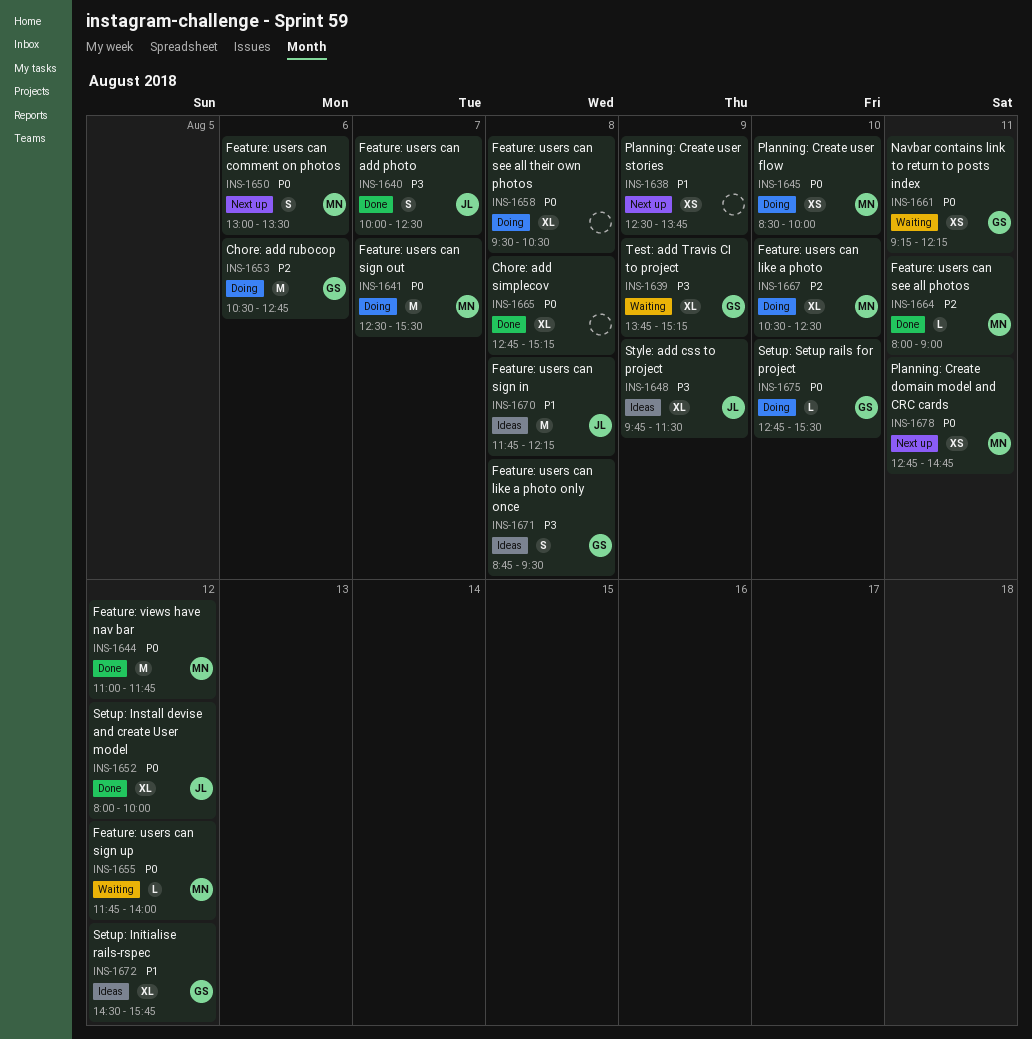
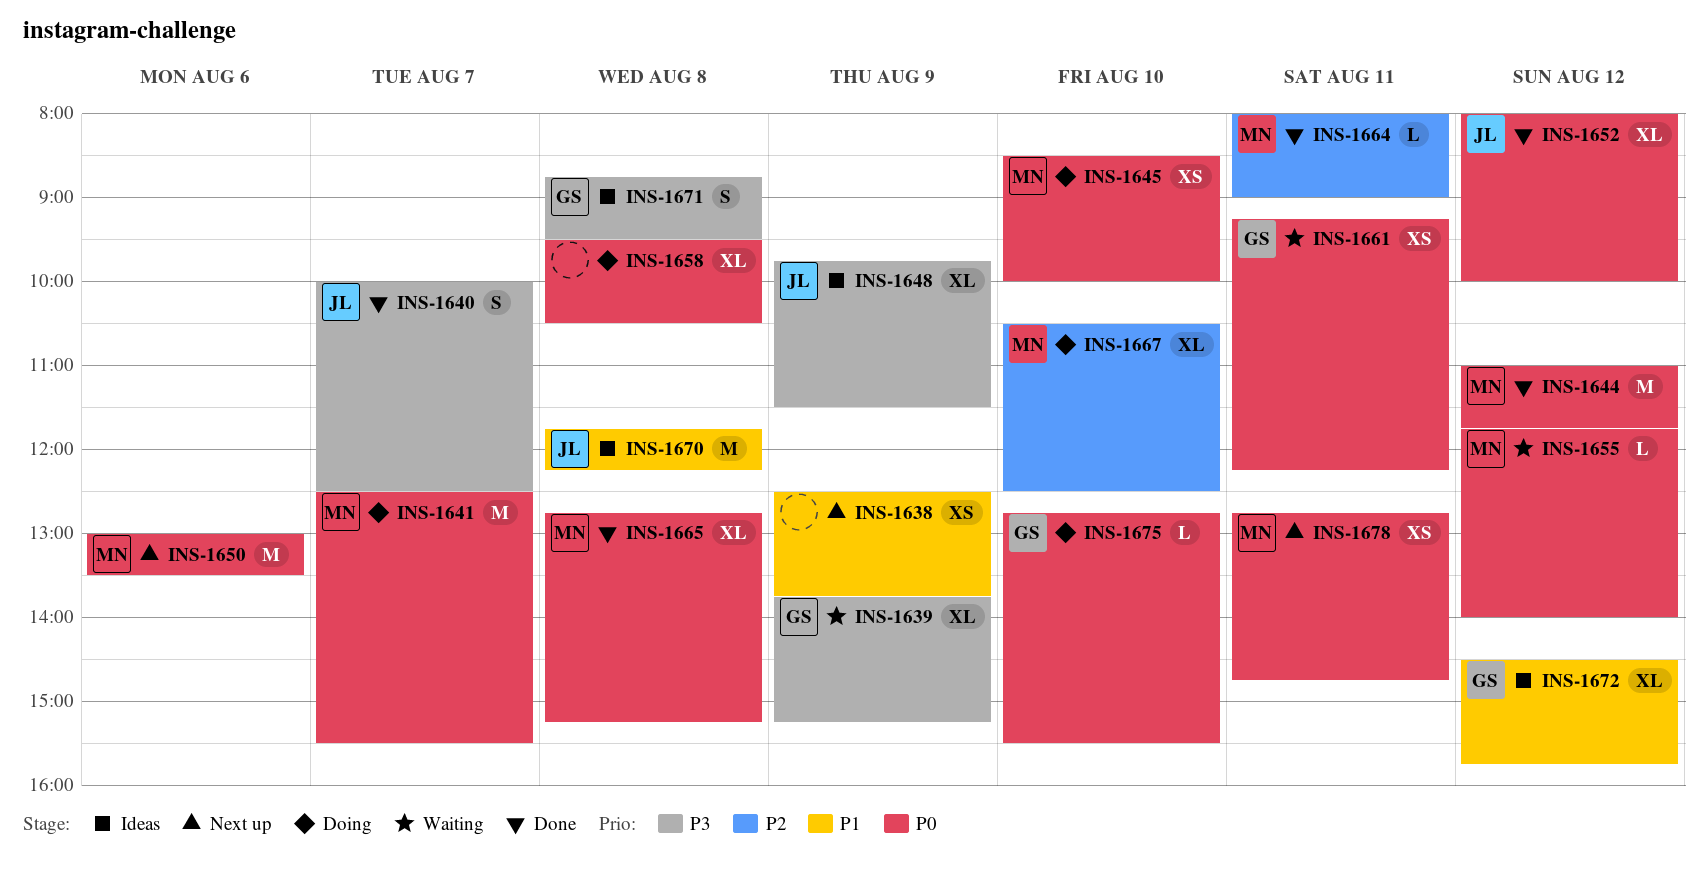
INS-1650, estimate: S -> M
INS-1653: present -> none
INS-1665, owner: none -> MN

